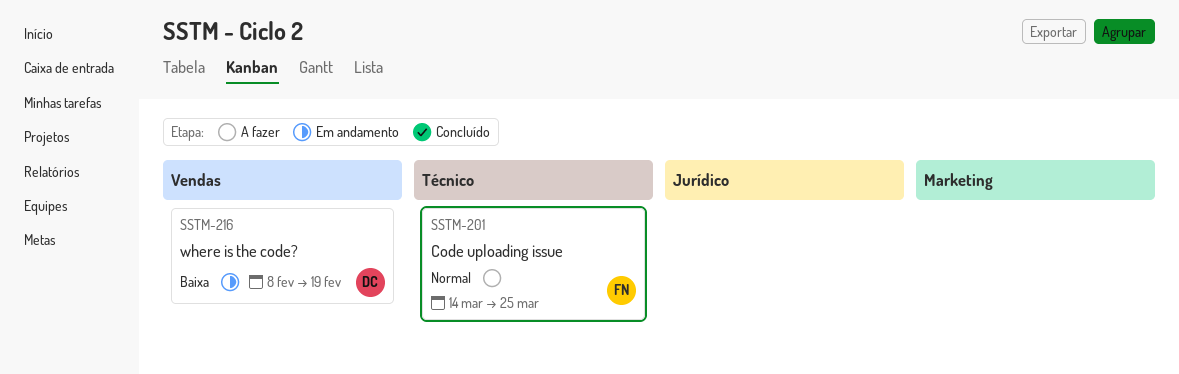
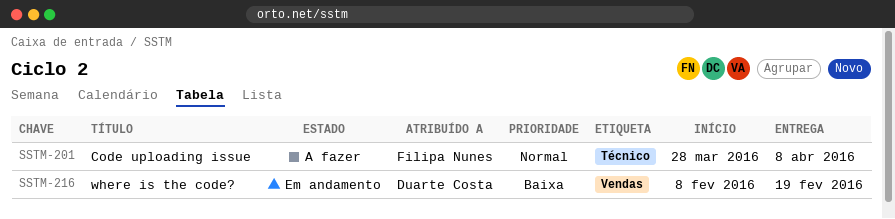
SSTM-201, start: Mar 14 -> Mar 28
SSTM-201, due: Mar 25 -> Apr 8

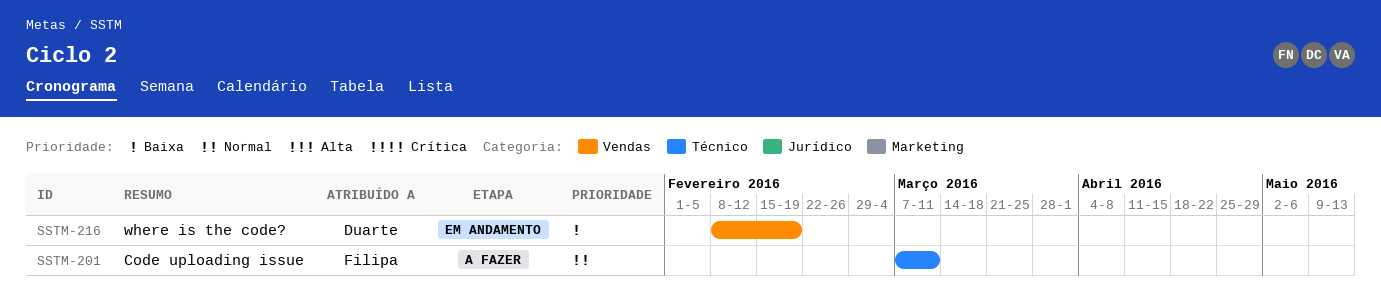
SSTM-201, start: Mar 28 -> Mar 7
SSTM-201, due: Apr 8 -> Mar 11

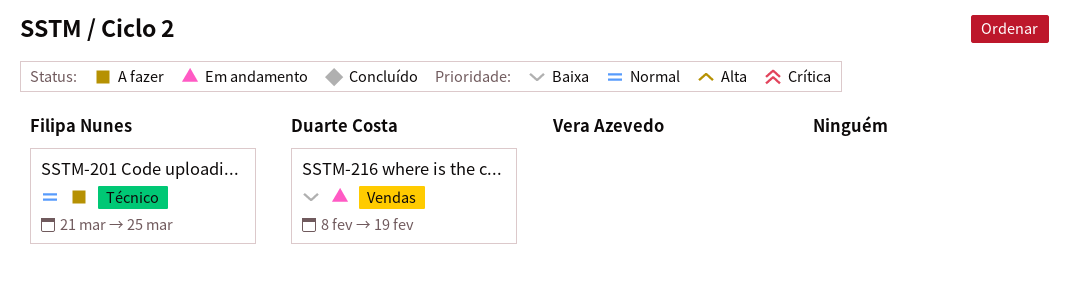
SSTM-201, start: Mar 7 -> Mar 21
SSTM-201, due: Mar 11 -> Mar 25

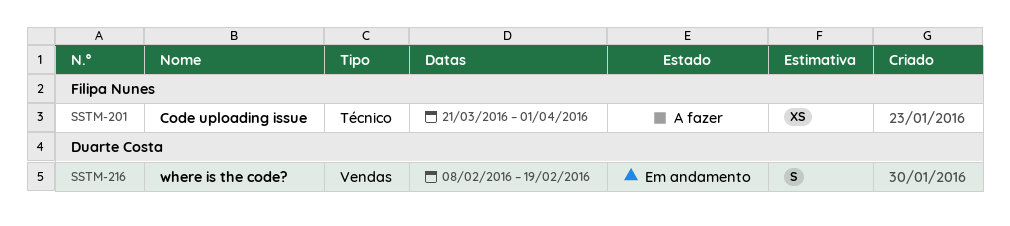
SSTM-201, due: Mar 25 -> Apr 1

